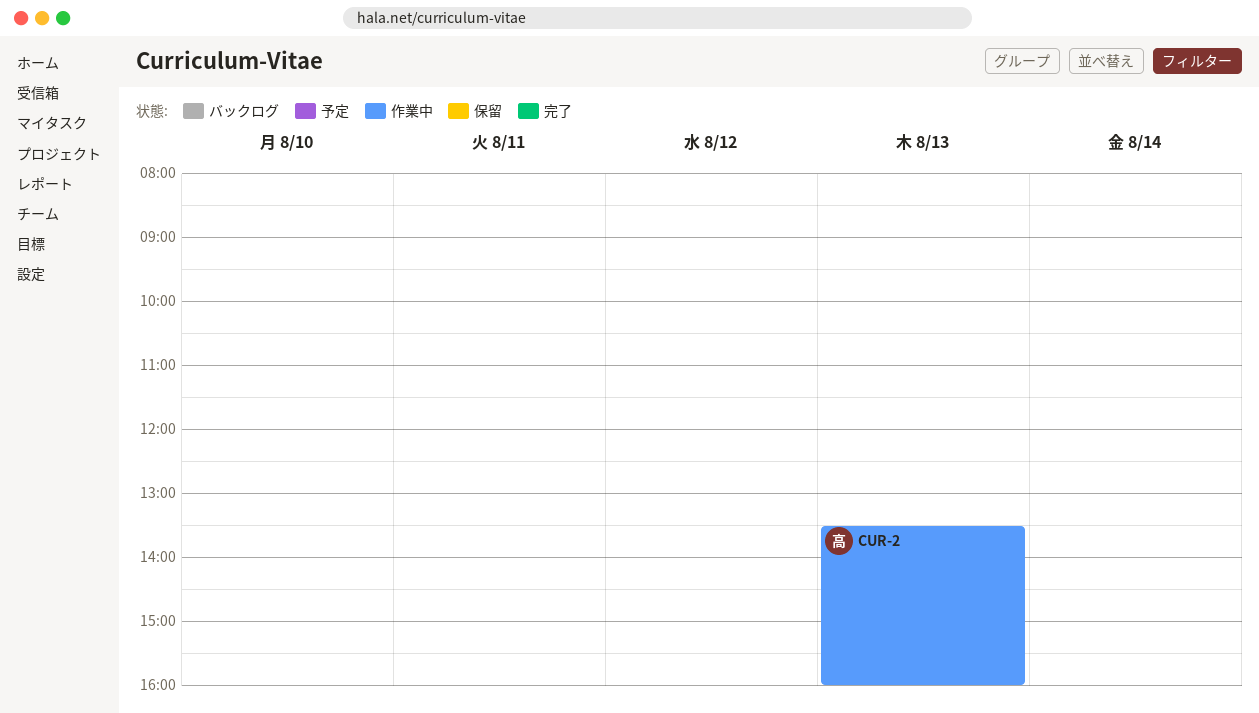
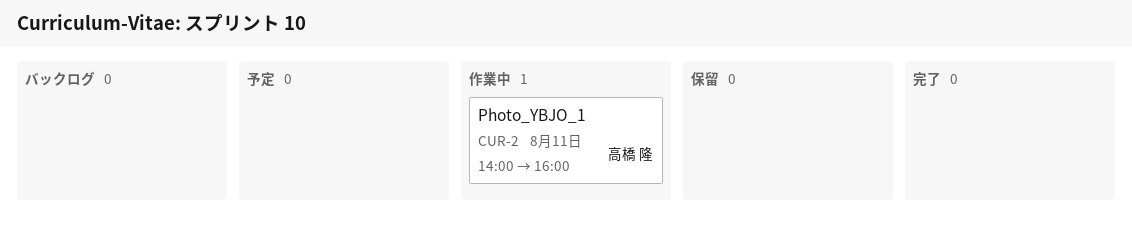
CUR-2, day: Aug 13 -> Aug 11
CUR-2, begins: 13:30 -> 14:00

